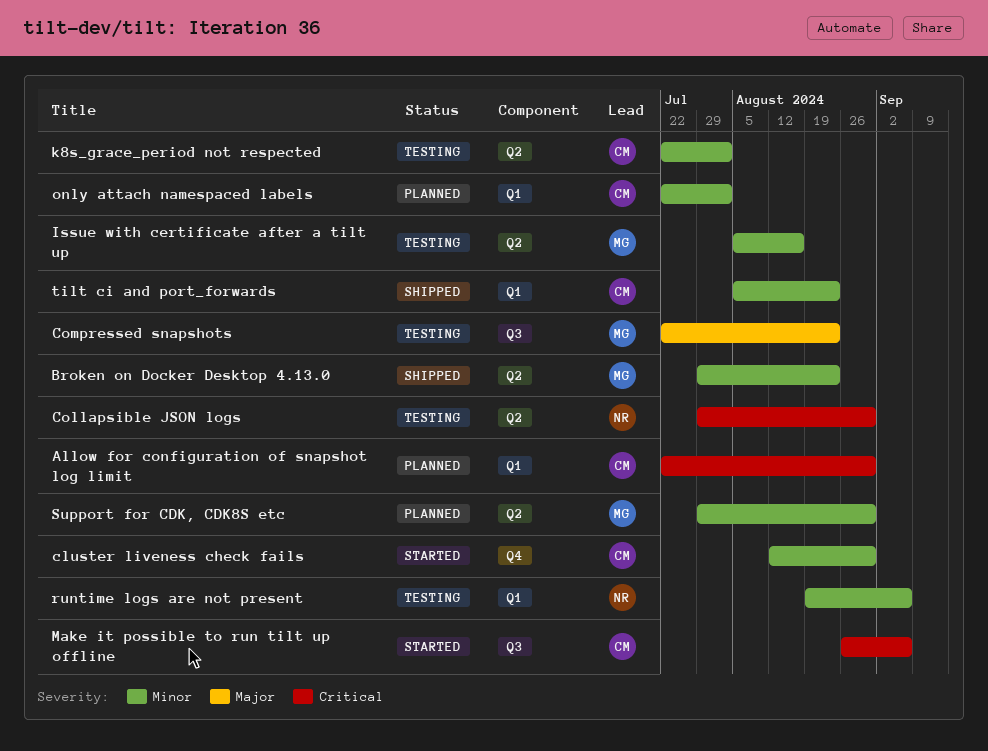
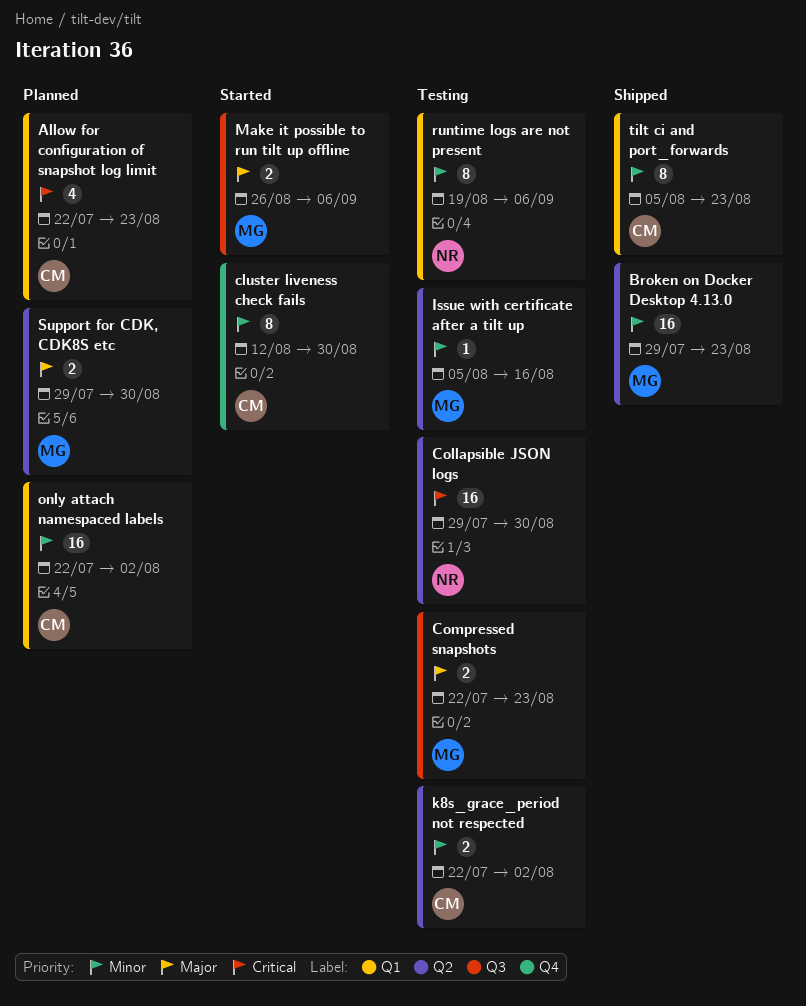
Allow for configuration of snapshot log limit, due: Aug 30 -> Aug 23
Make it possible to run tilt up offline, owner: CM -> MG
Make it possible to run tilt up offline, priority: Critical -> Major
Support for CDK, CDK8S etc, priority: Minor -> Major

